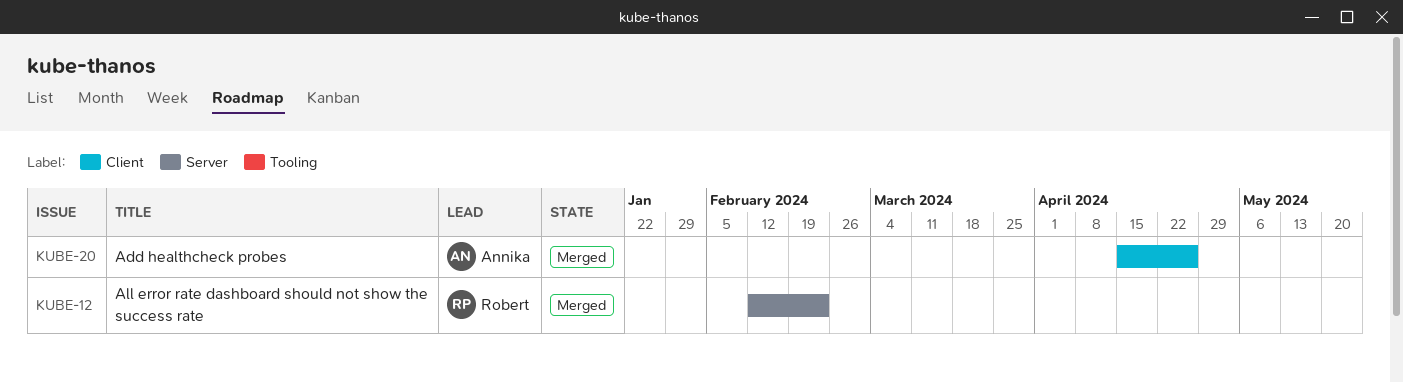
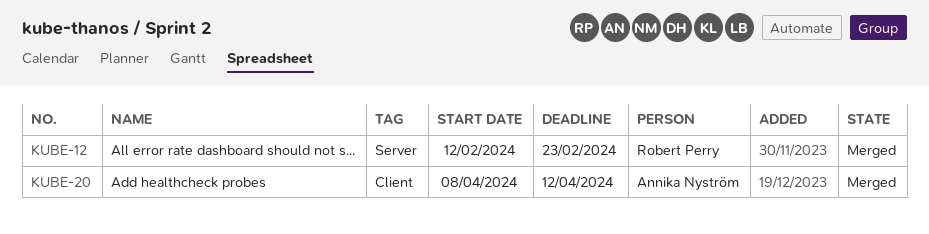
KUBE-20, start: Apr 15 -> Apr 8
KUBE-20, due: Apr 26 -> Apr 12

